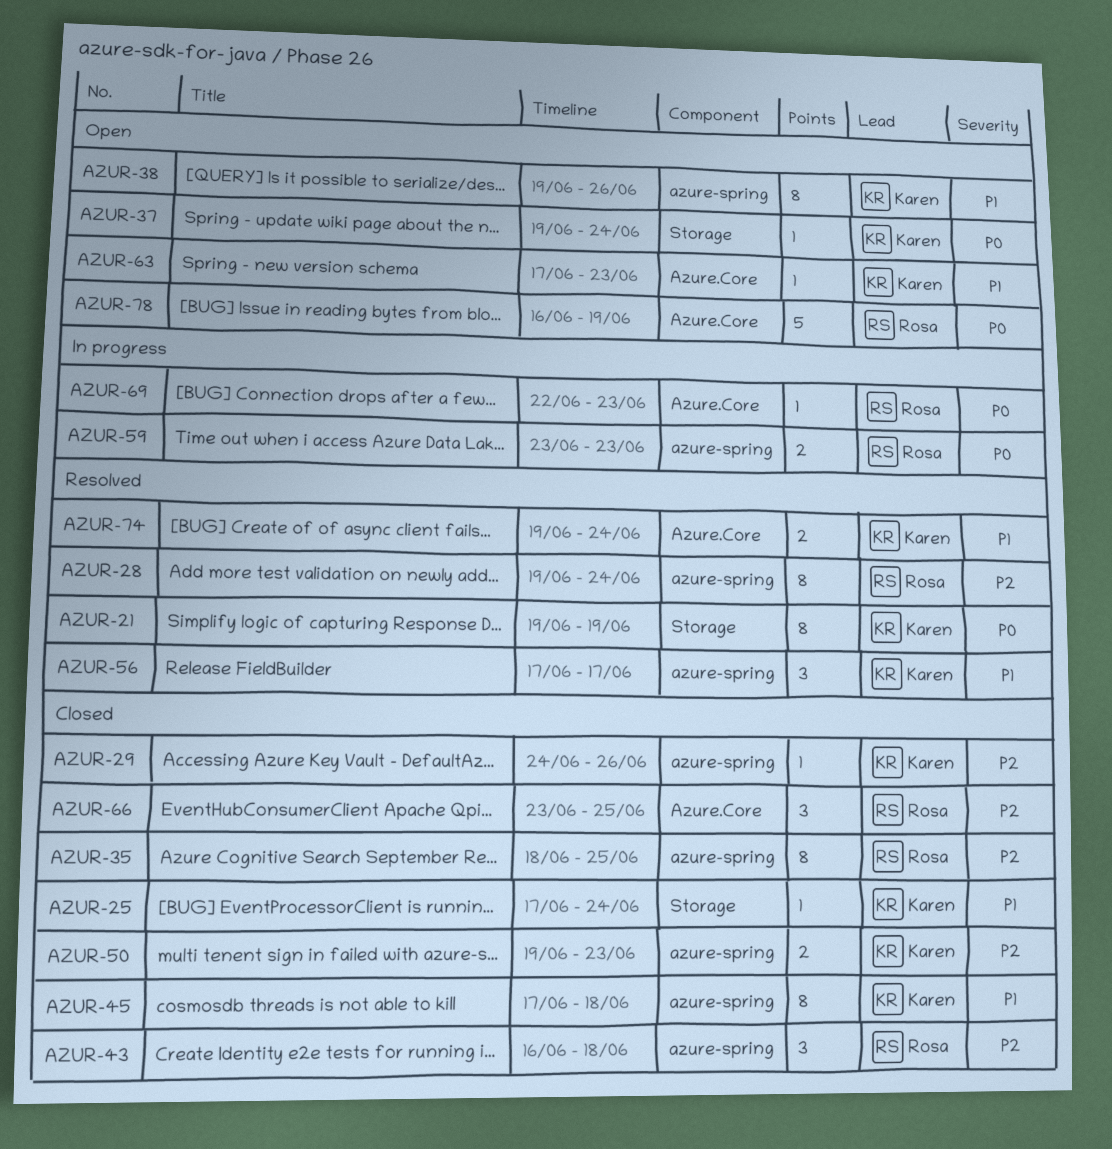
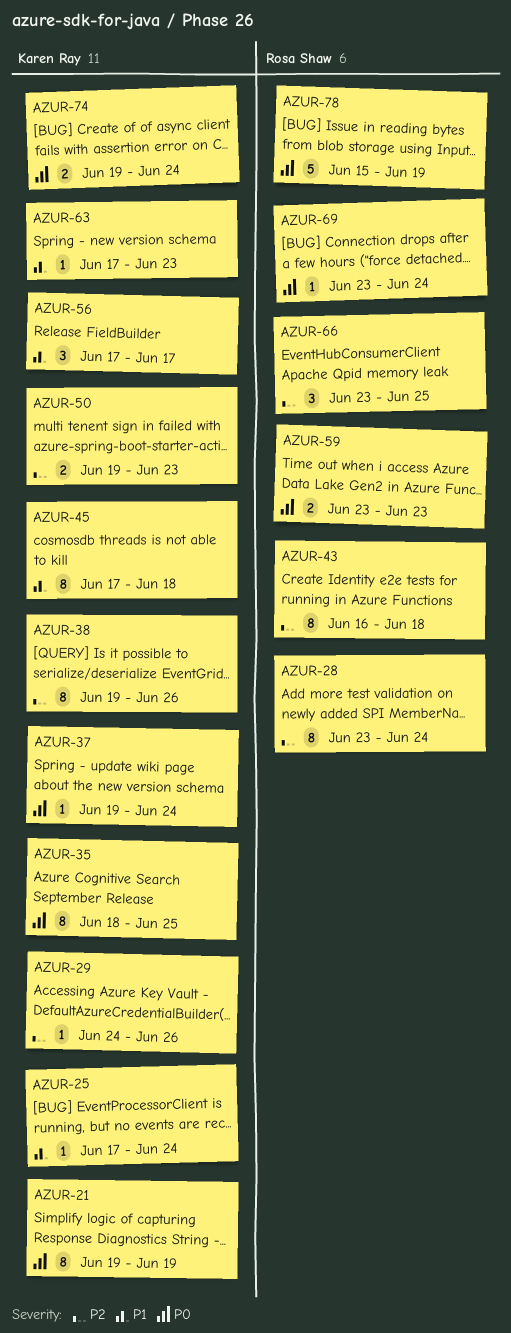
AZUR-28, start: Jun 19 -> Jun 23
AZUR-35, owner: Rosa Shaw -> Karen Ray
AZUR-35, priority: P2 -> P0
AZUR-38, priority: P1 -> P2
AZUR-43, estimate: 3 -> 8
AZUR-69, start: Jun 22 -> Jun 23
AZUR-69, due: Jun 23 -> Jun 24
AZUR-74, priority: P1 -> P0
AZUR-78, start: Jun 16 -> Jun 15

